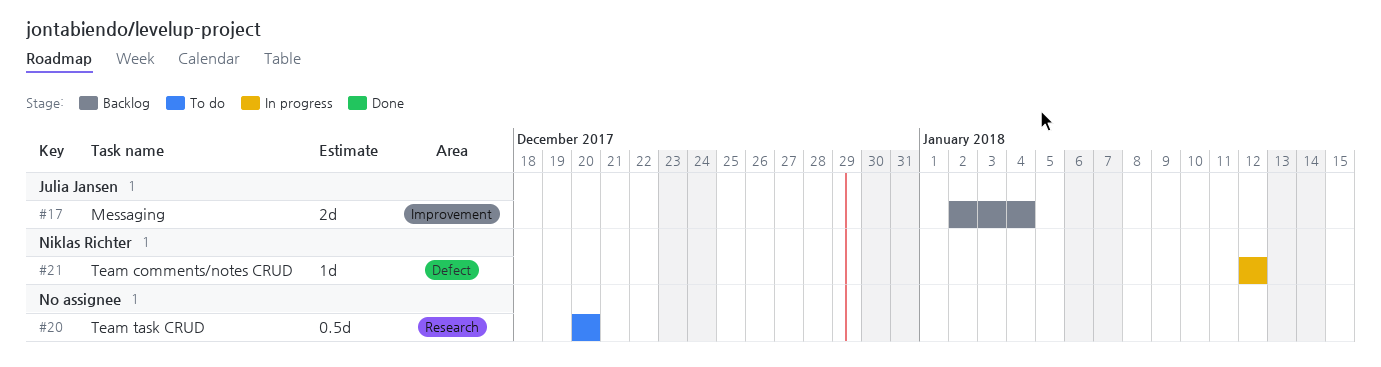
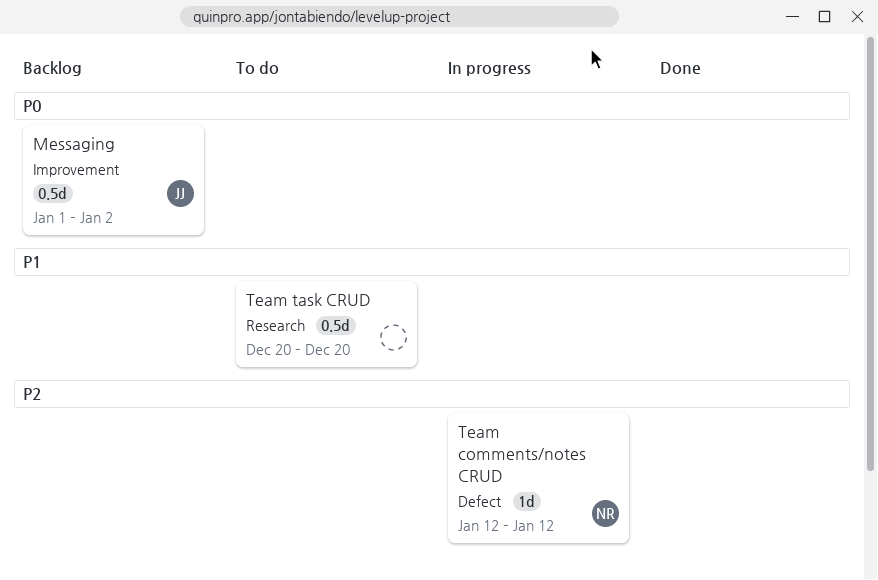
Messaging, estimate: 2d -> 0.5d
Messaging, start: Jan 2 -> Jan 1
Messaging, due: Jan 4 -> Jan 2

